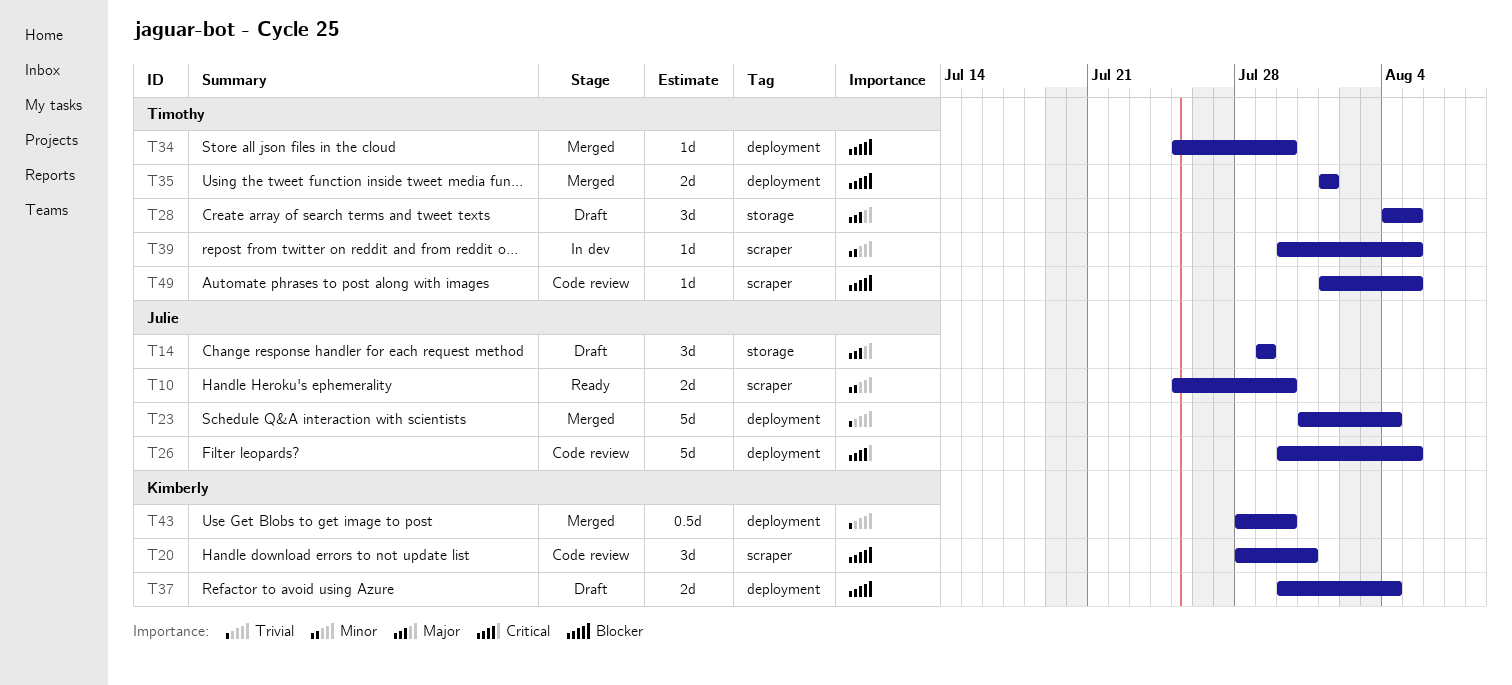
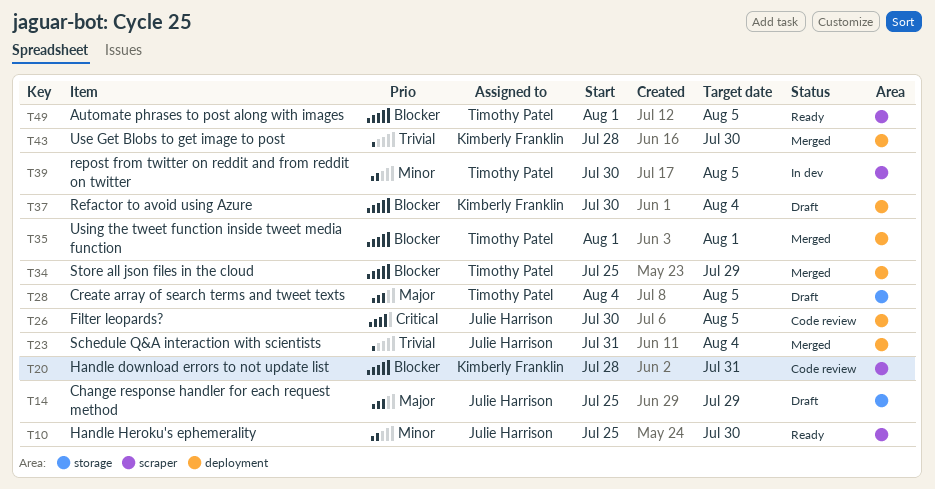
T14, start: Jul 29 -> Jul 25
T34, due: Jul 30 -> Jul 29
T49, status: Code review -> Ready

